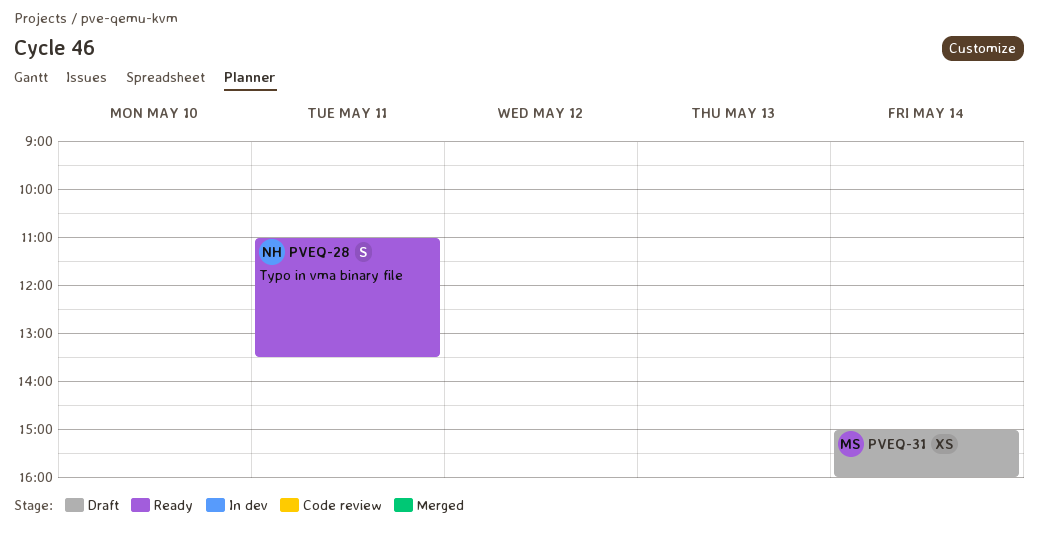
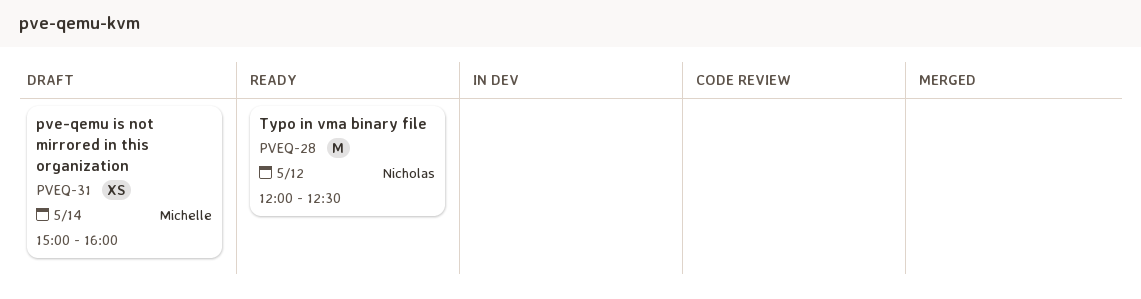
PVEQ-28, estimate: S -> M
PVEQ-28, day: May 11 -> May 12
PVEQ-28, begins: 11:00 -> 12:00
PVEQ-28, ends: 13:30 -> 12:30

